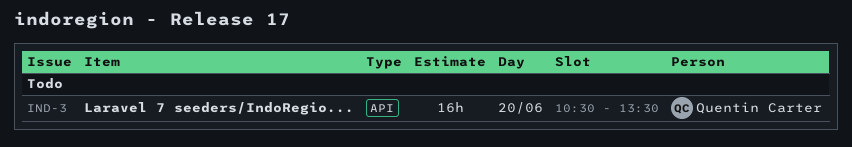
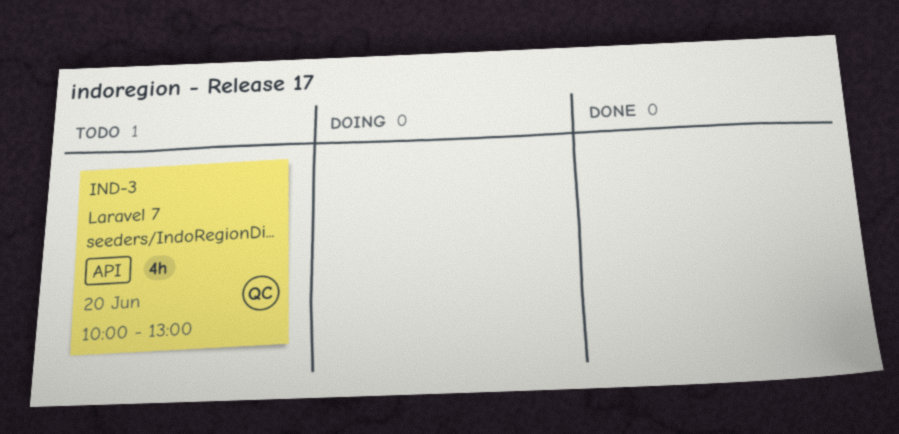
IND-3, estimate: 16h -> 4h
IND-3, begins: 10:30 -> 10:00
IND-3, ends: 13:30 -> 13:00

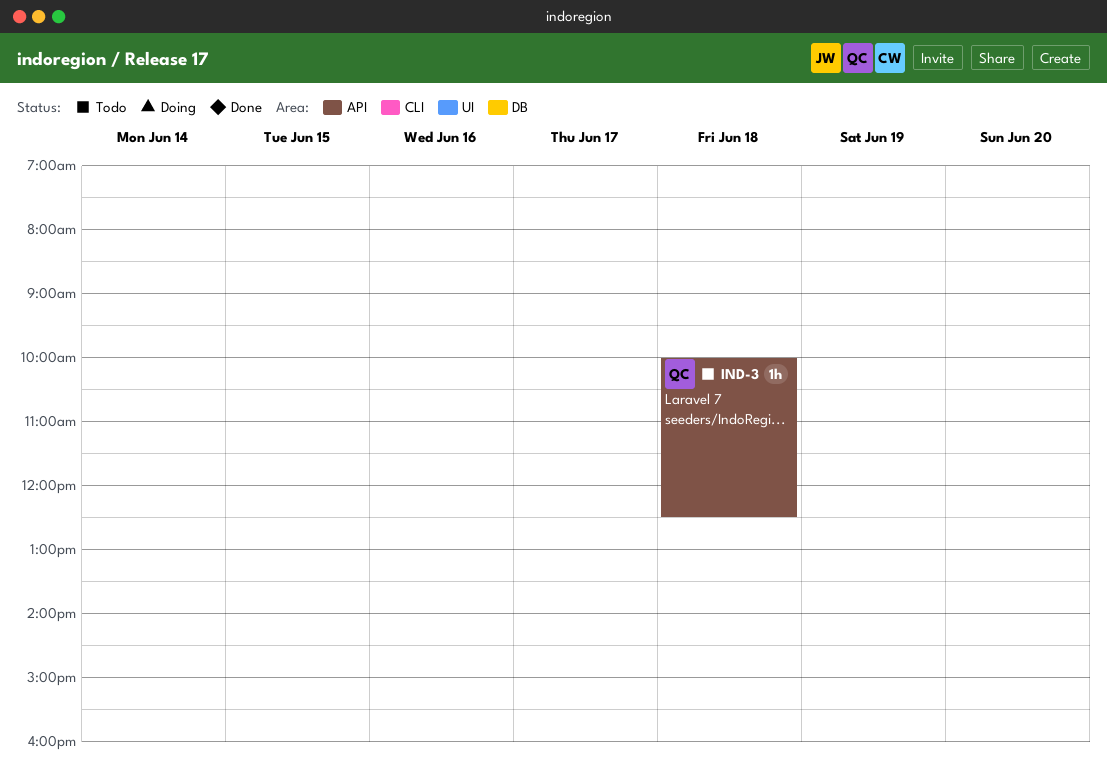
IND-3, estimate: 4h -> 1h
IND-3, day: Jun 20 -> Jun 18
IND-3, ends: 13:00 -> 12:30

